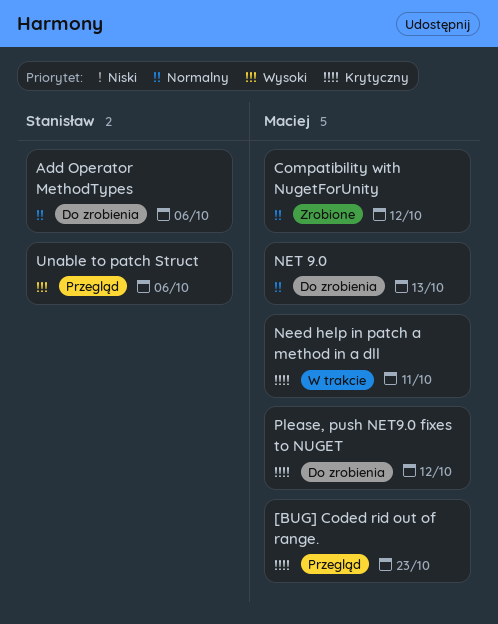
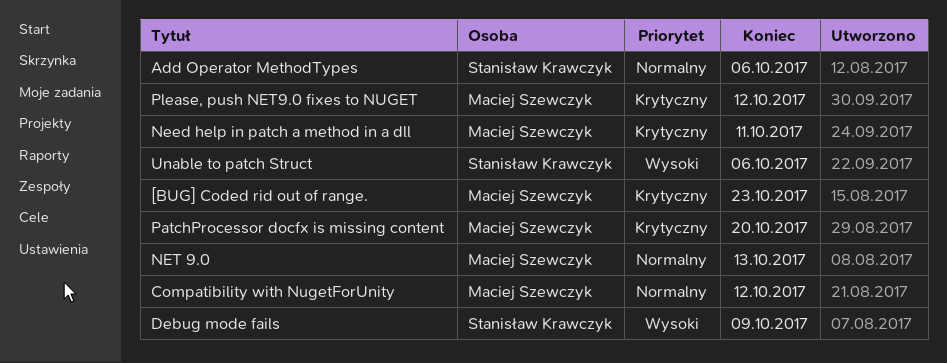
Debug mode fails: none -> present
PatchProcessor docfx is missing content: none -> present

